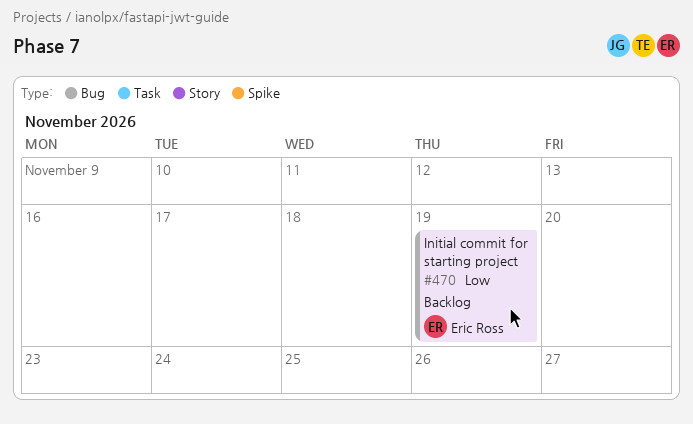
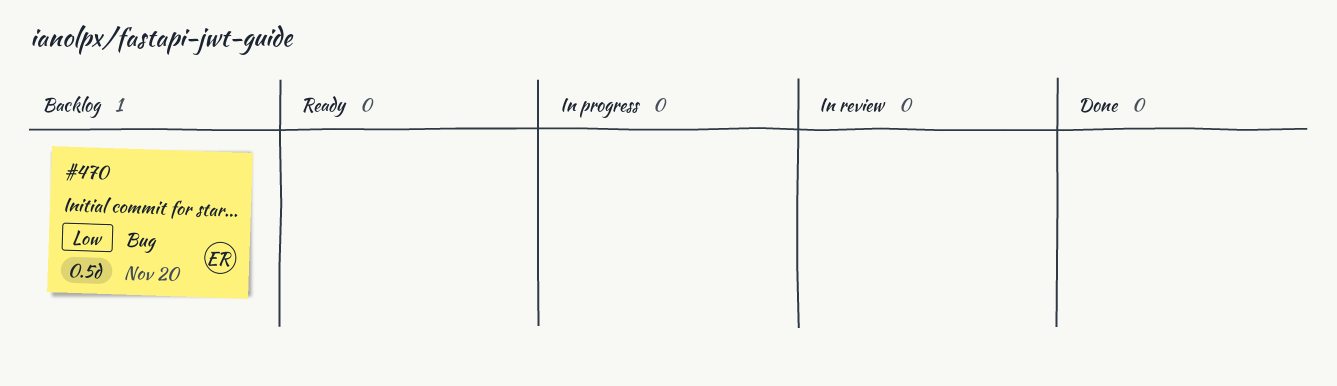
#470, due: Nov 19 -> Nov 20

